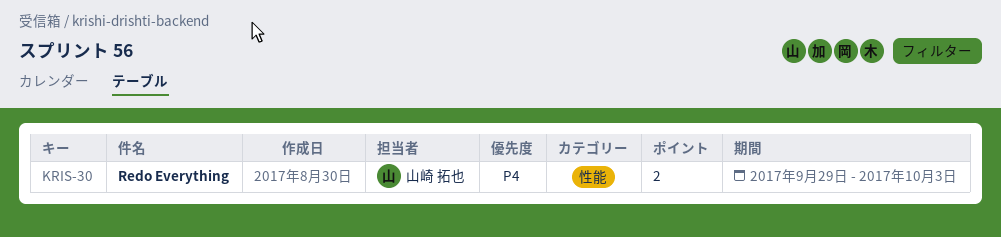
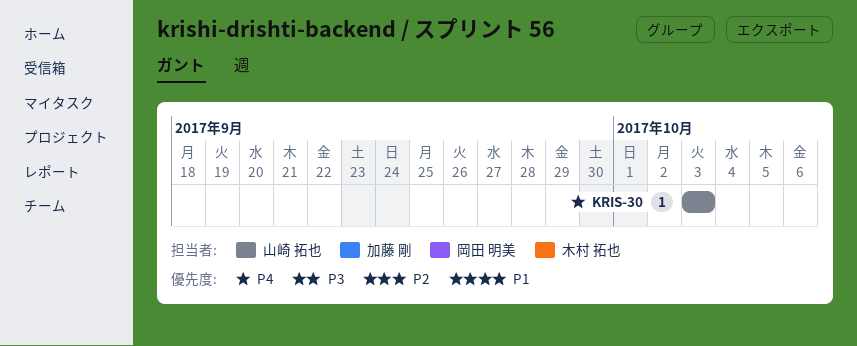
KRIS-30, estimate: 2 -> 1
KRIS-30, start: Sep 29 -> Oct 3

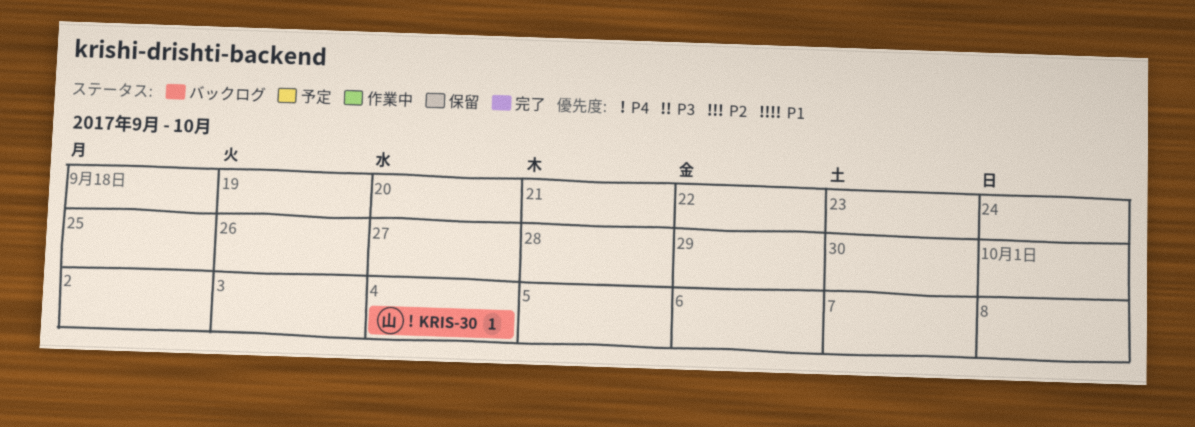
KRIS-30, start: Oct 3 -> Oct 4
KRIS-30, due: Oct 3 -> Oct 4

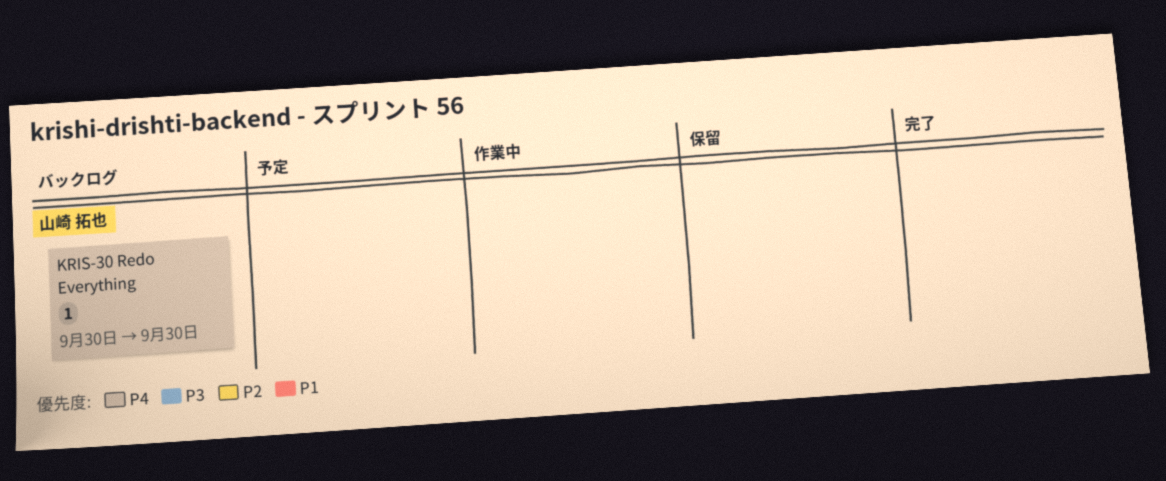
KRIS-30, start: Oct 4 -> Sep 30
KRIS-30, due: Oct 4 -> Sep 30

